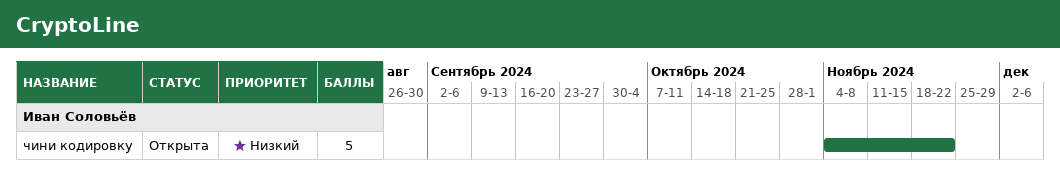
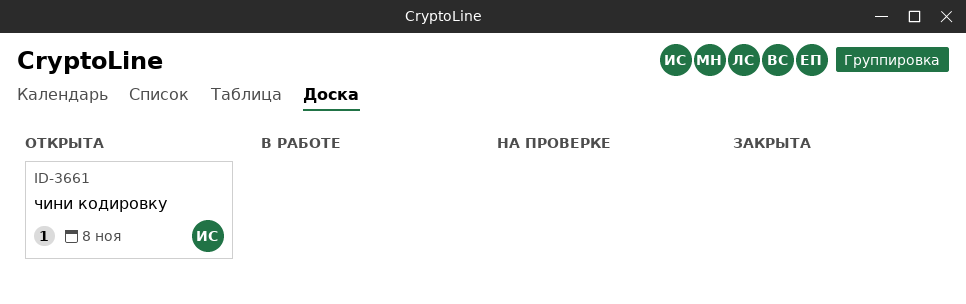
чини кодировку, estimate: 5 -> 1
чини кодировку, due: Nov 22 -> Nov 8

